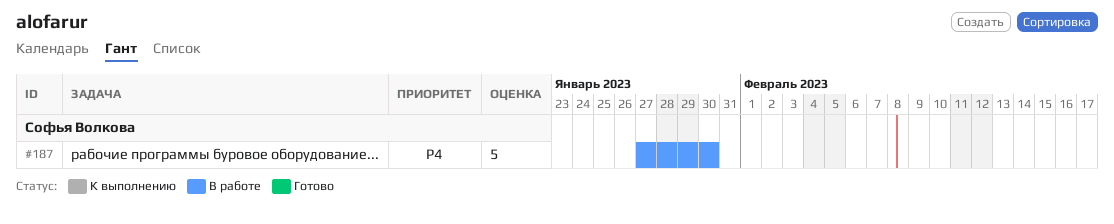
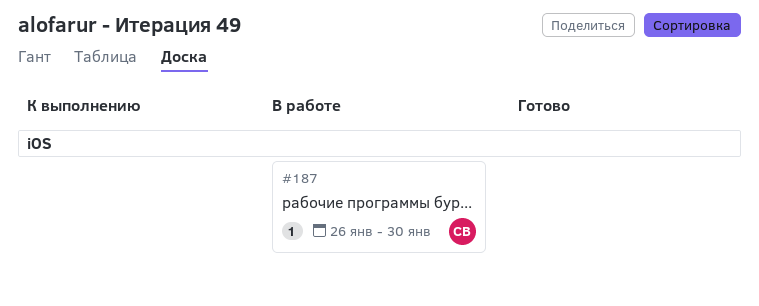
#187, estimate: 5 -> 1
#187, start: Jan 27 -> Jan 26

